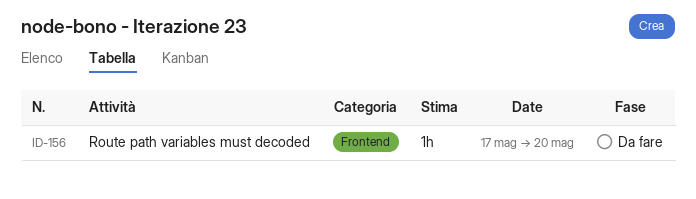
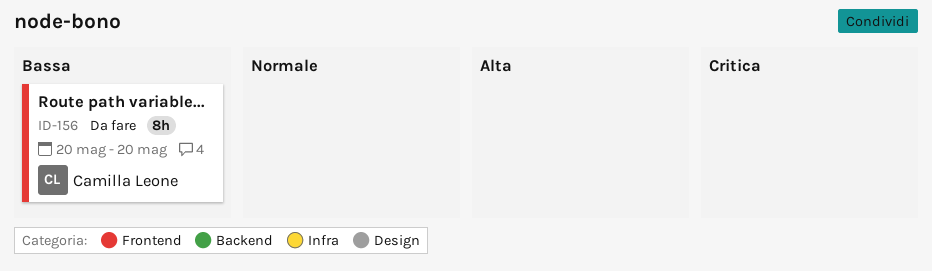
ID-156, estimate: 1h -> 8h
ID-156, start: May 17 -> May 20

